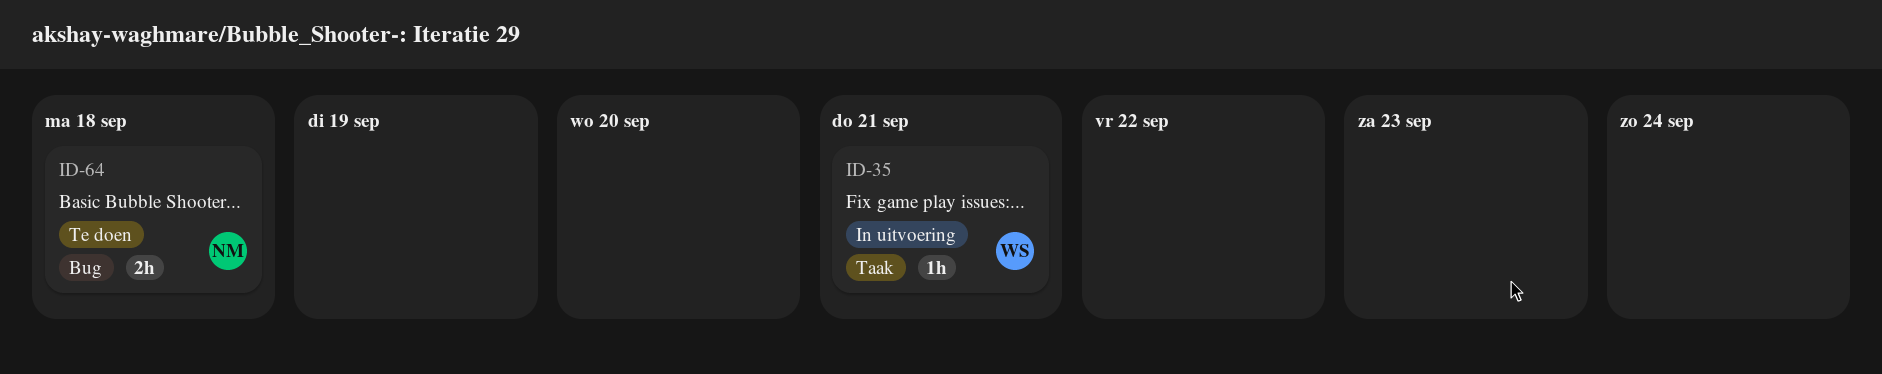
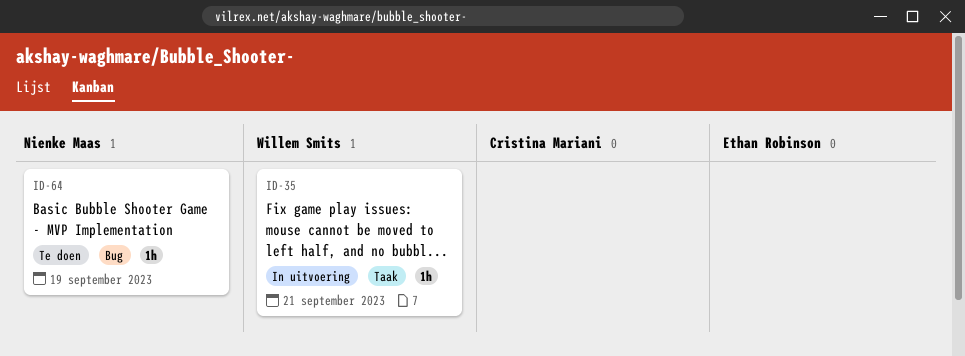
ID-64, estimate: 2h -> 1h
ID-64, due: Sep 18 -> Sep 19

